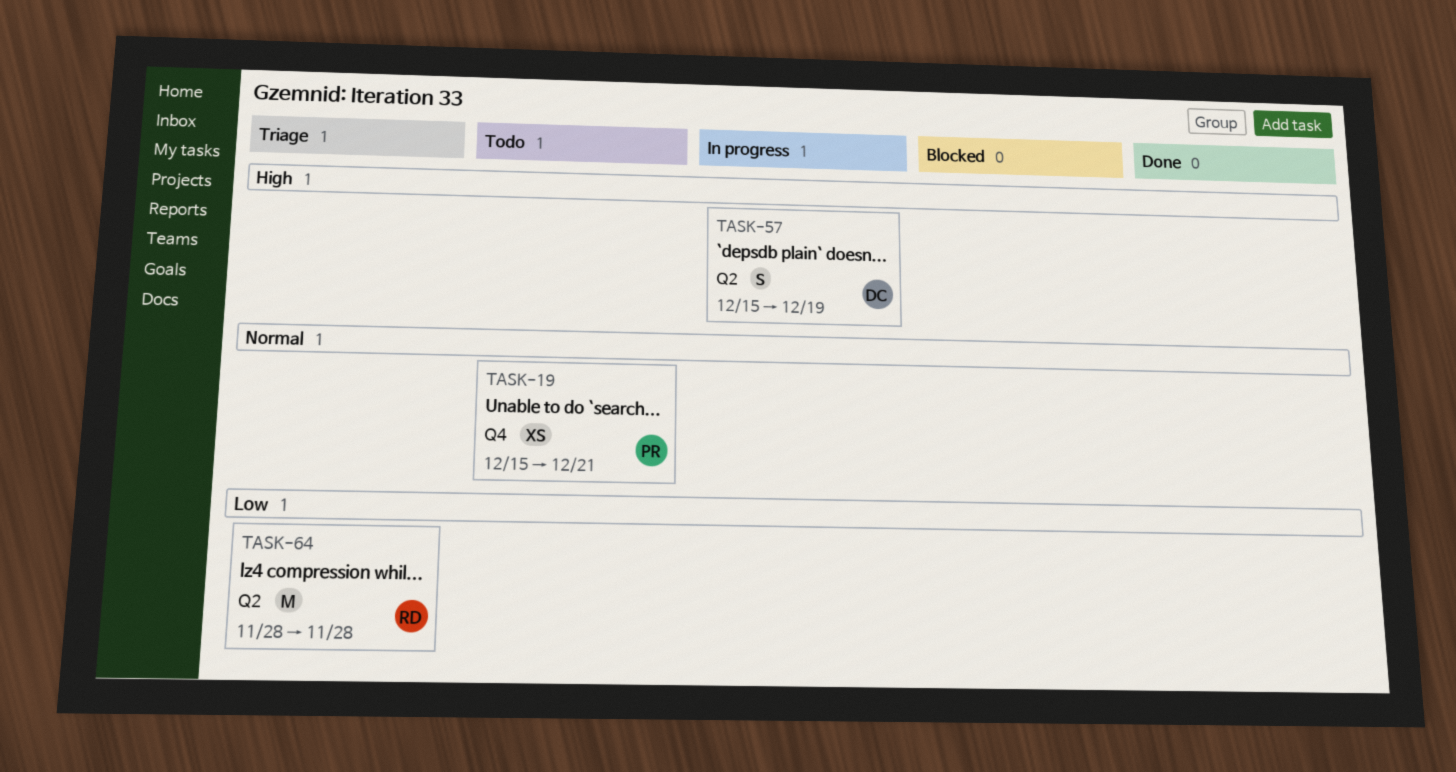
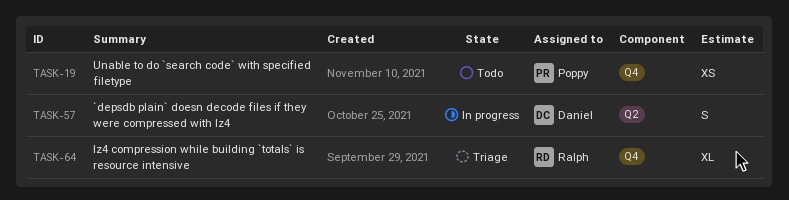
TASK-64, label: Q2 -> Q4
TASK-64, estimate: M -> XL

